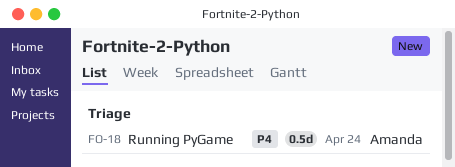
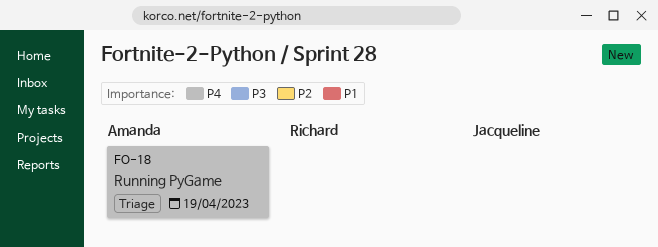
FO-18, due: Apr 24 -> Apr 19

